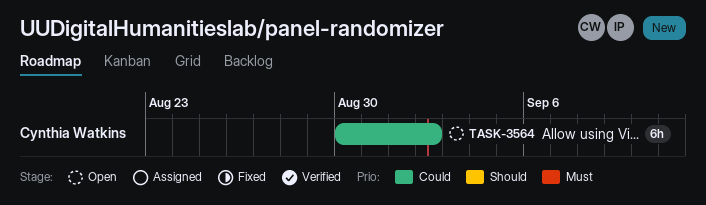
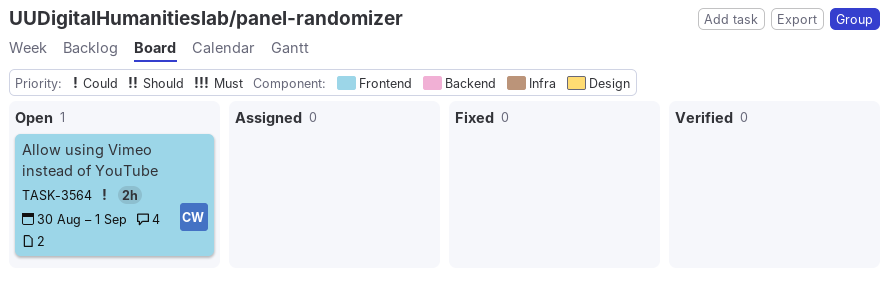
TASK-3564, estimate: 6h -> 2h
TASK-3564, due: Sep 2 -> Sep 1

